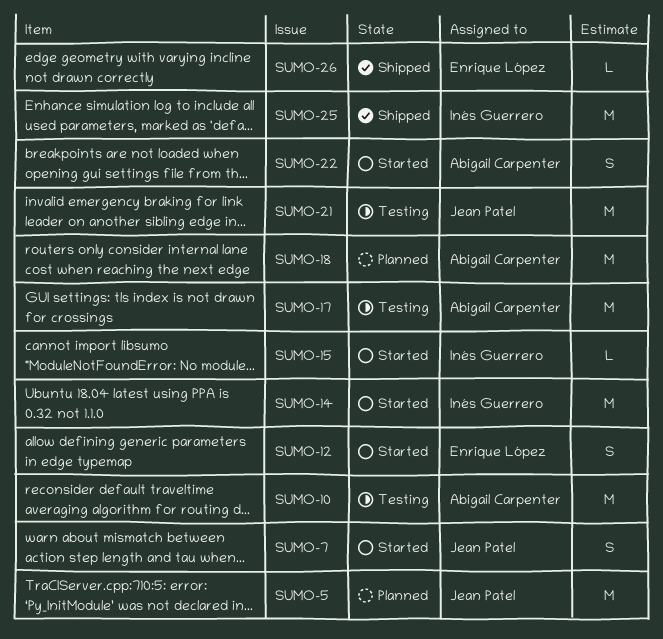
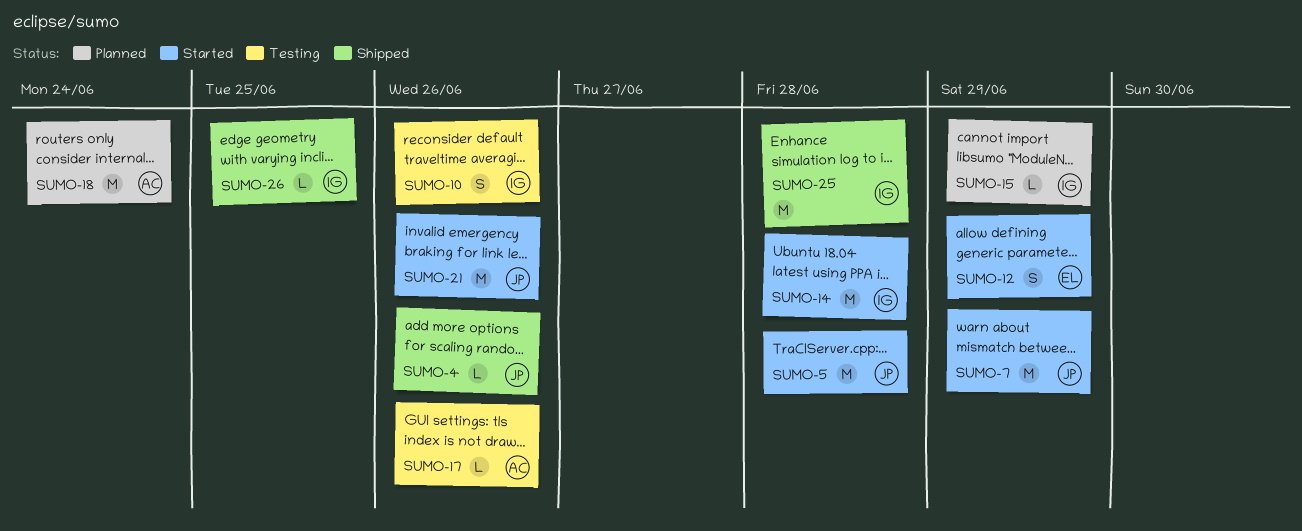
SUMO-4: none -> present
SUMO-5, status: Planned -> Started
SUMO-7, estimate: S -> M
SUMO-10, owner: Abigail Carpenter -> Inés Guerrero
SUMO-10, estimate: M -> S
SUMO-15, status: Started -> Planned
SUMO-17, estimate: M -> L
SUMO-21, status: Testing -> Started
SUMO-22: present -> none
SUMO-26, owner: Enrique López -> Inés Guerrero

